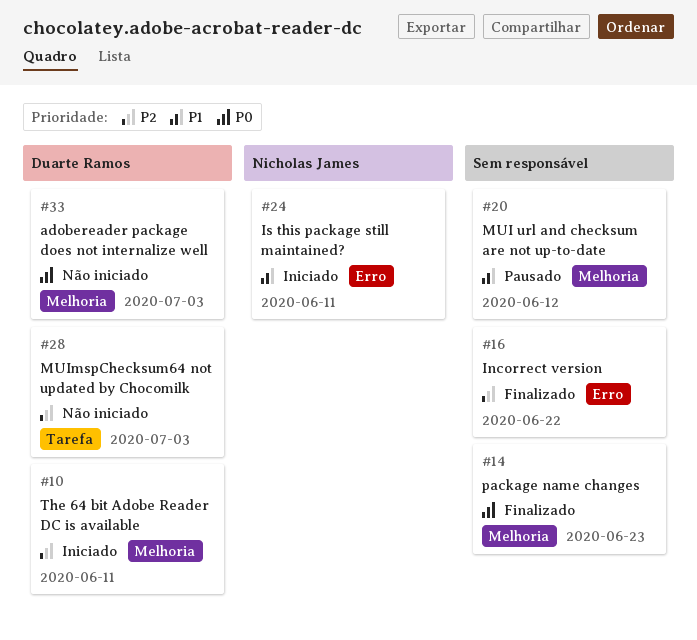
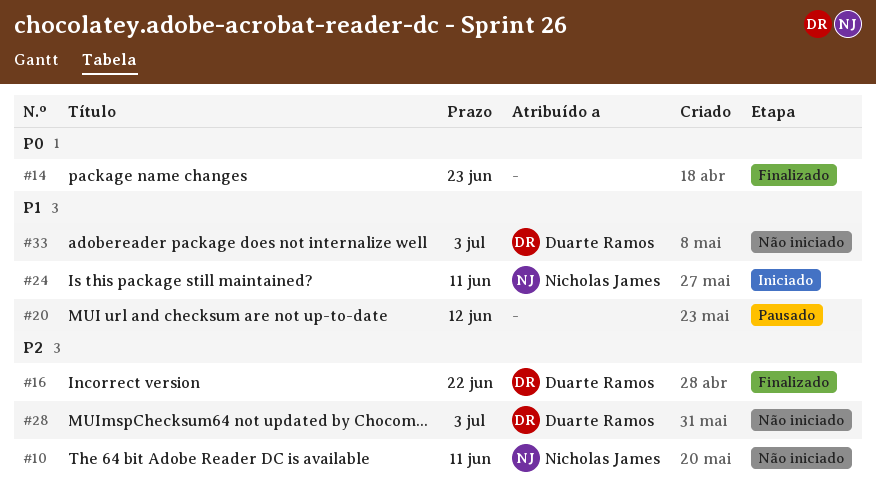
#10, status: Iniciado -> Não iniciado
#10, owner: Duarte Ramos -> Nicholas James
#16, owner: none -> Duarte Ramos
#33, priority: P0 -> P1

